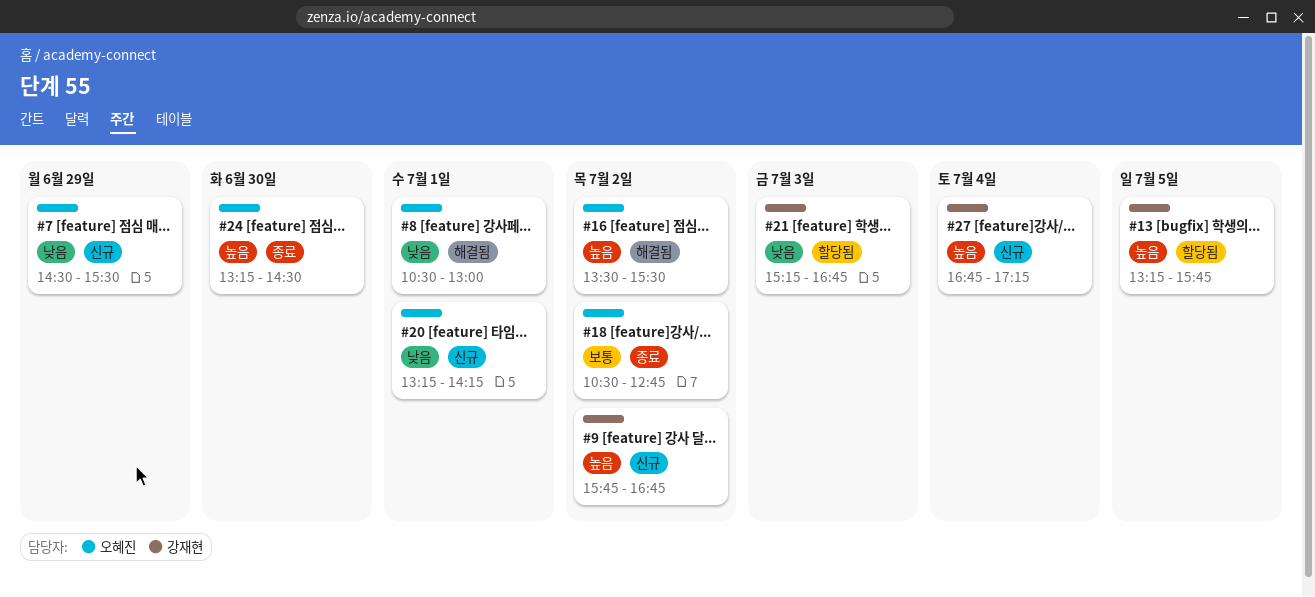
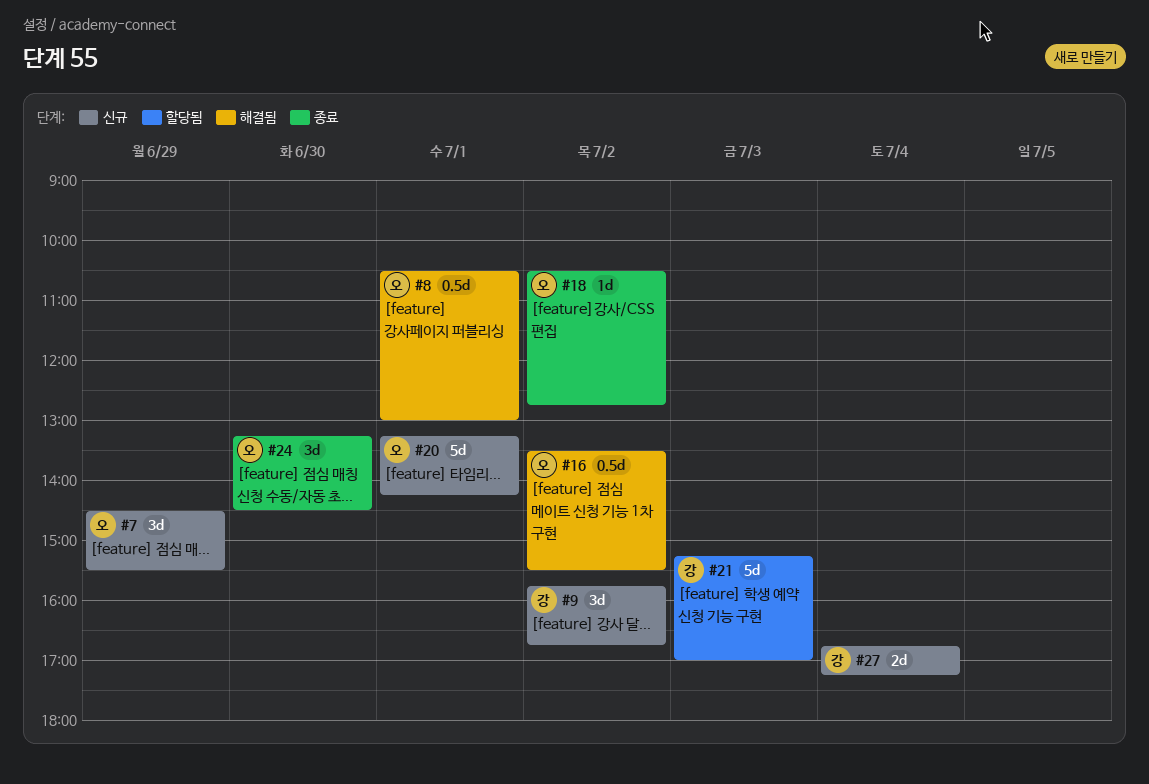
#13: present -> none
#21, ends: 16:45 -> 17:00

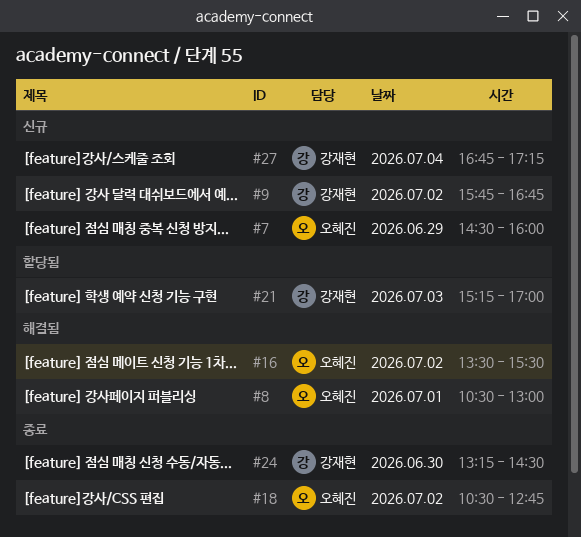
#7, ends: 15:30 -> 16:00
#20: present -> none
#24, owner: 오혜진 -> 강재현

